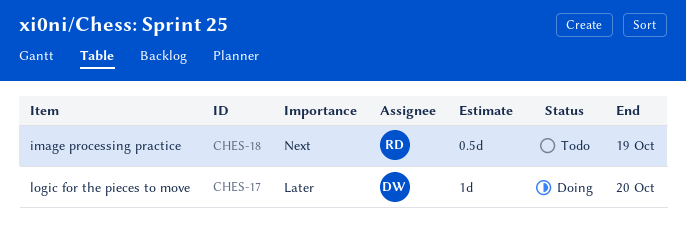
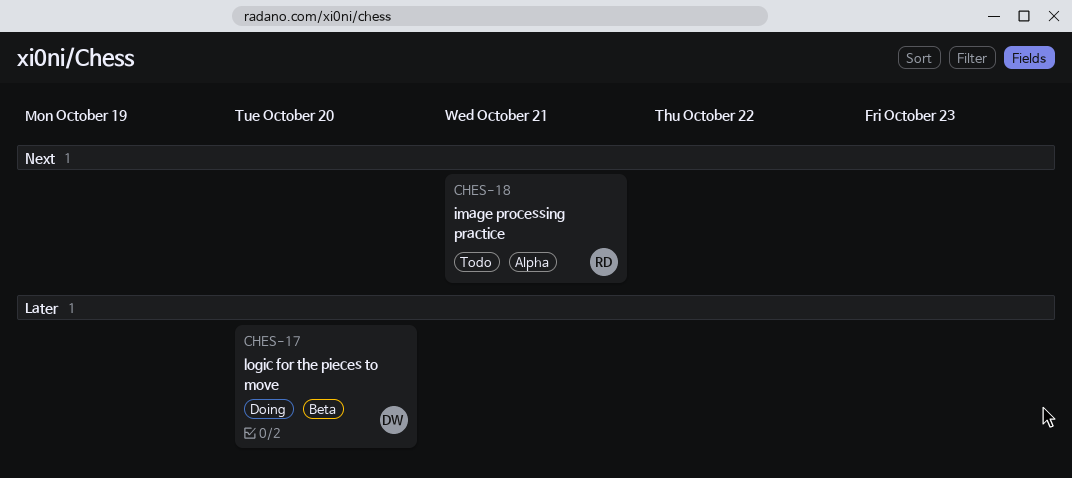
CHES-18, due: Oct 19 -> Oct 21

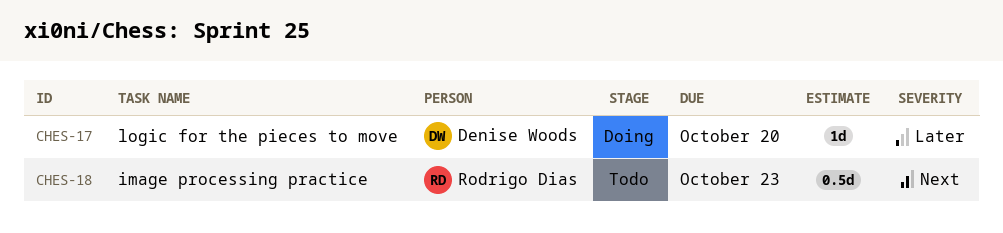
CHES-18, due: Oct 21 -> Oct 23

